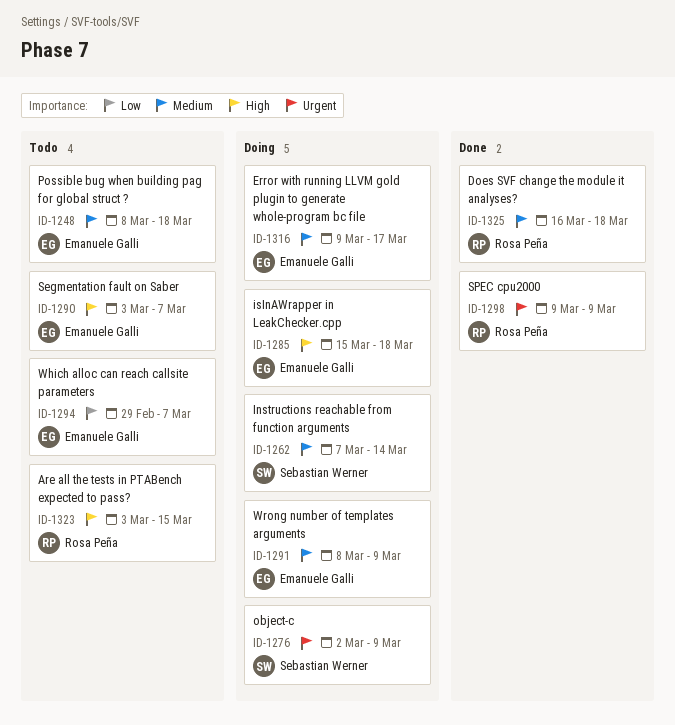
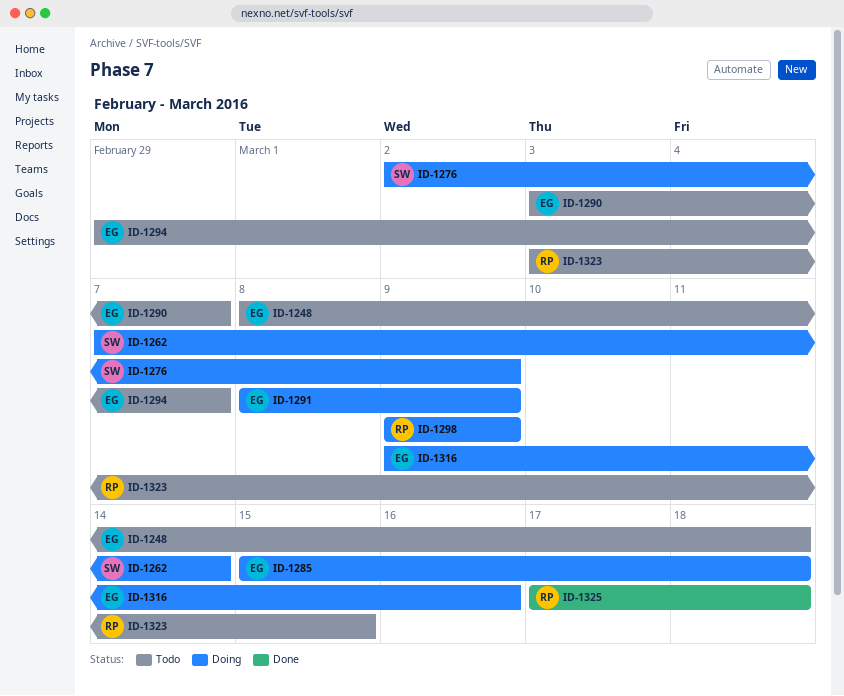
ID-1298, status: Done -> Doing
ID-1316, due: Mar 17 -> Mar 16
ID-1325, start: Mar 16 -> Mar 17

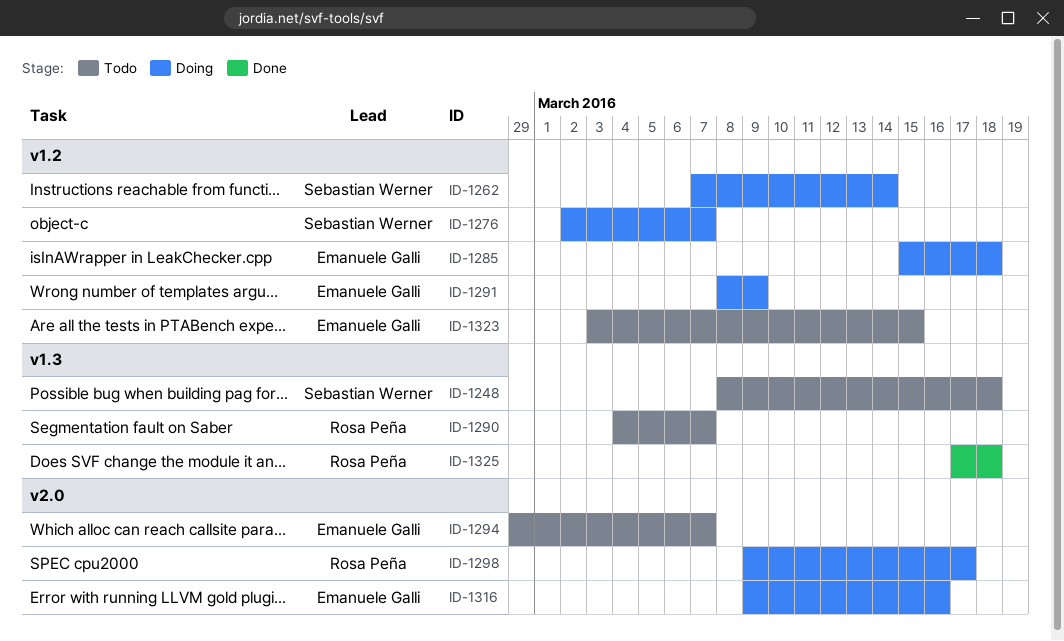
ID-1248, owner: Emanuele Galli -> Sebastian Werner
ID-1276, due: Mar 9 -> Mar 7
ID-1290, owner: Emanuele Galli -> Rosa Peña
ID-1290, start: Mar 3 -> Mar 4
ID-1298, due: Mar 9 -> Mar 17
ID-1323, owner: Rosa Peña -> Emanuele Galli

